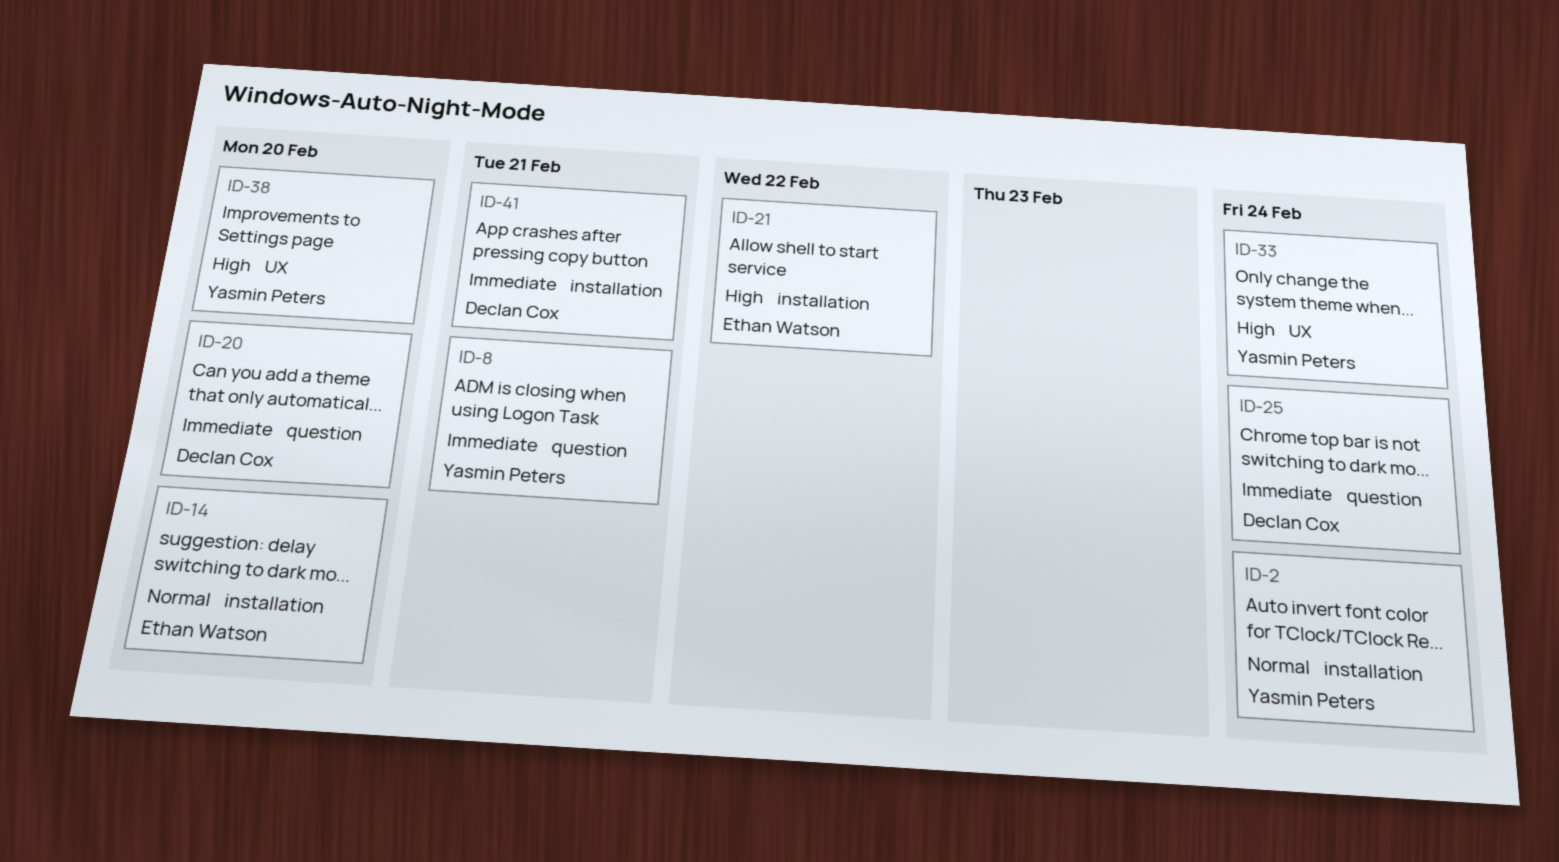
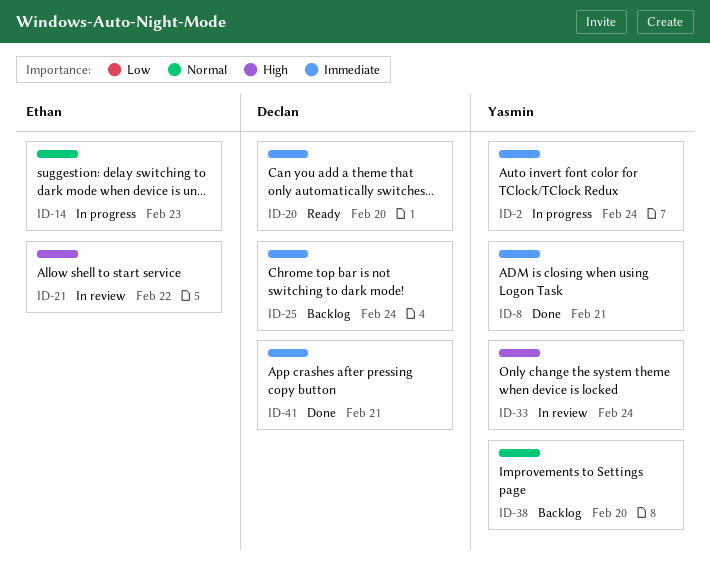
ID-2, priority: Normal -> Immediate
ID-14, due: Feb 20 -> Feb 23
ID-38, priority: High -> Normal

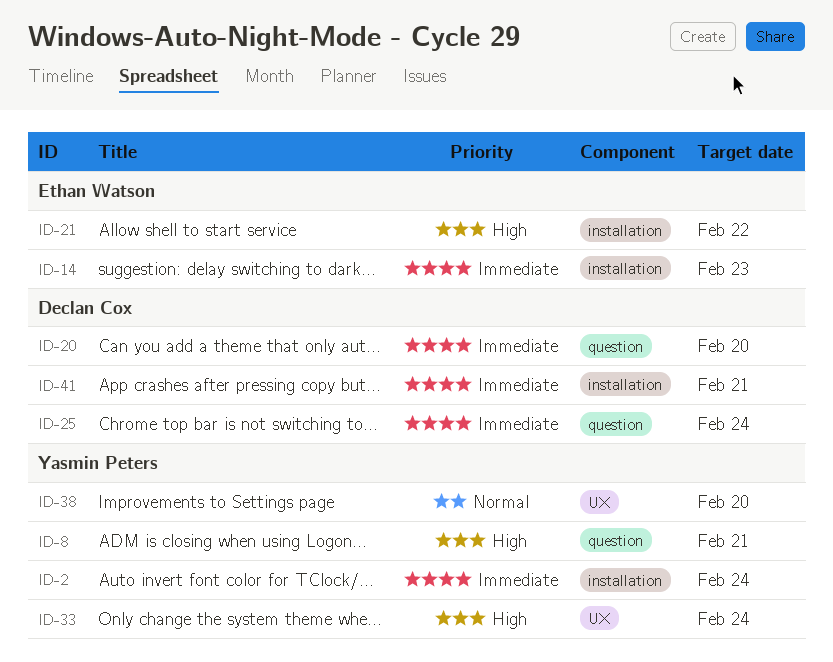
ID-8, priority: Immediate -> High
ID-14, priority: Normal -> Immediate

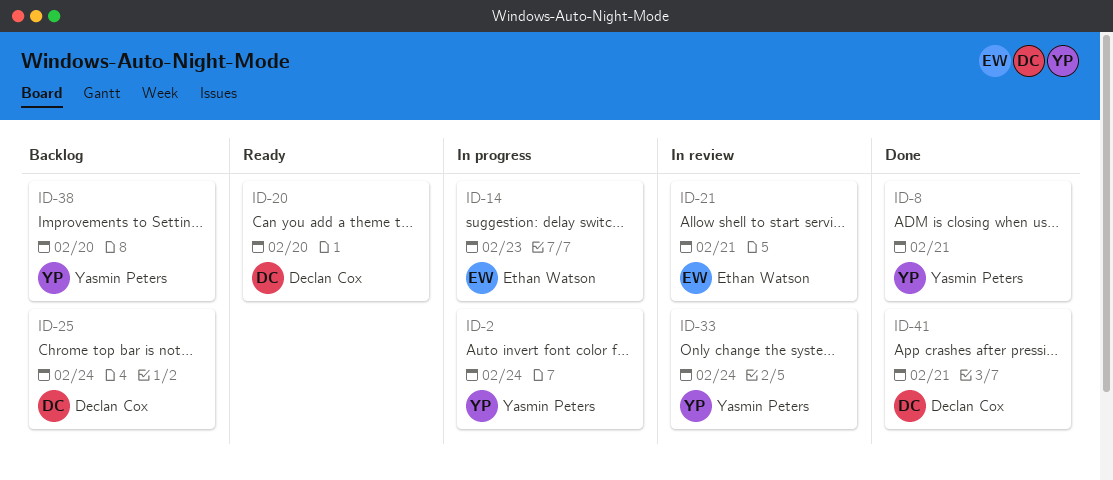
ID-21, due: Feb 22 -> Feb 21

